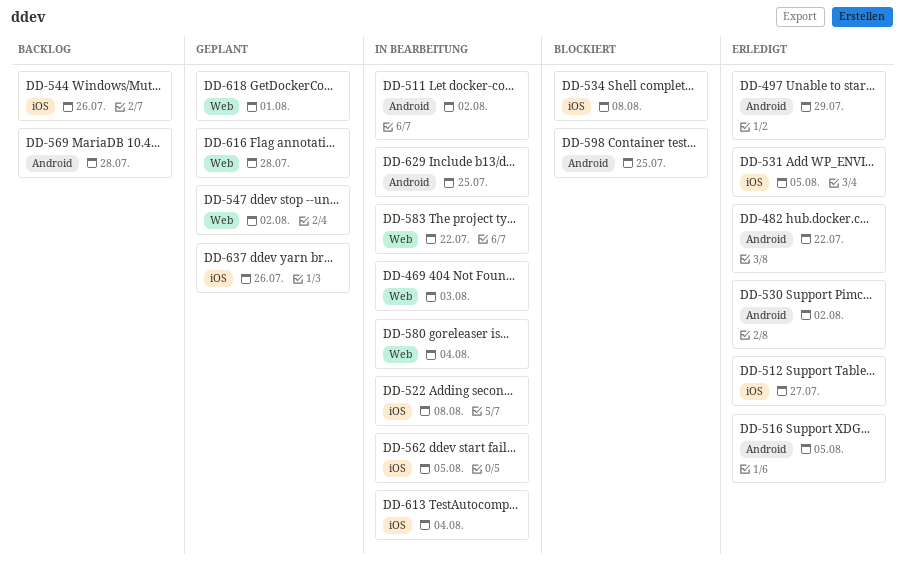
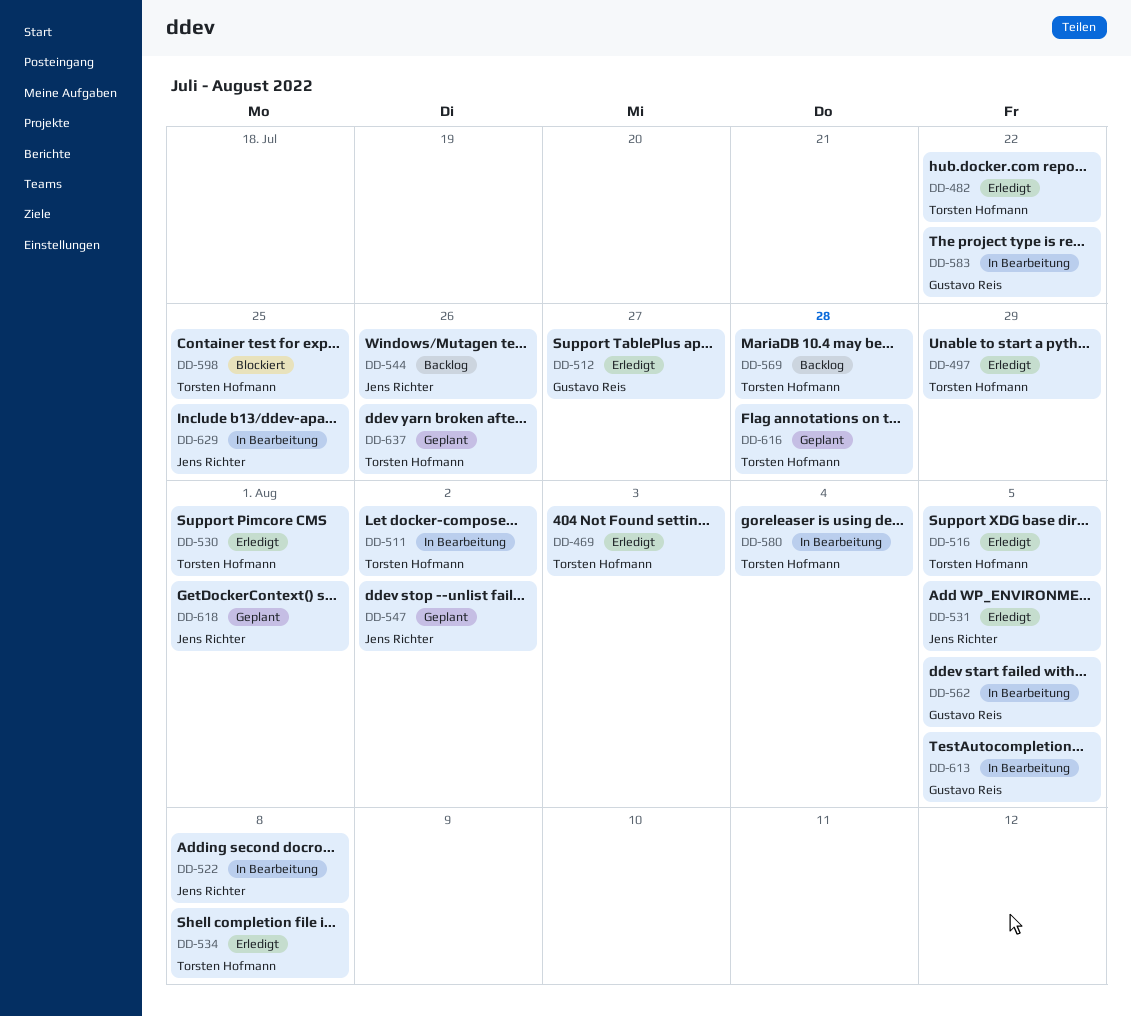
DD-469, status: In Bearbeitung -> Erledigt
DD-530, due: Aug 2 -> Aug 1
DD-534, status: Blockiert -> Erledigt
DD-613, due: Aug 4 -> Aug 5

